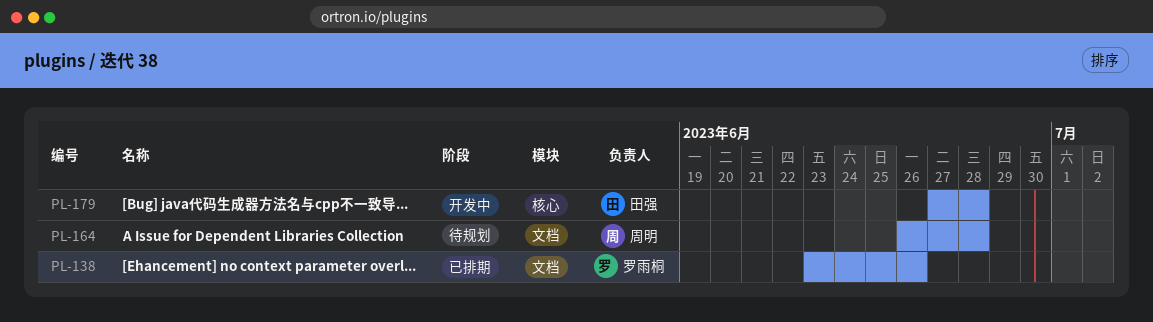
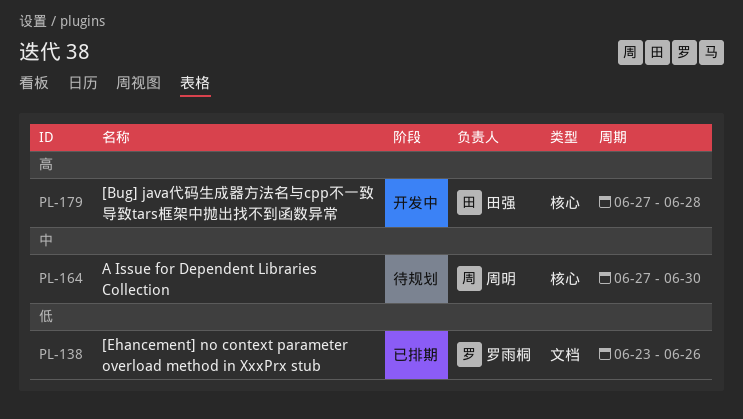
PL-164, label: 文档 -> 核心
PL-164, start: Jun 26 -> Jun 27
PL-164, due: Jun 28 -> Jun 30

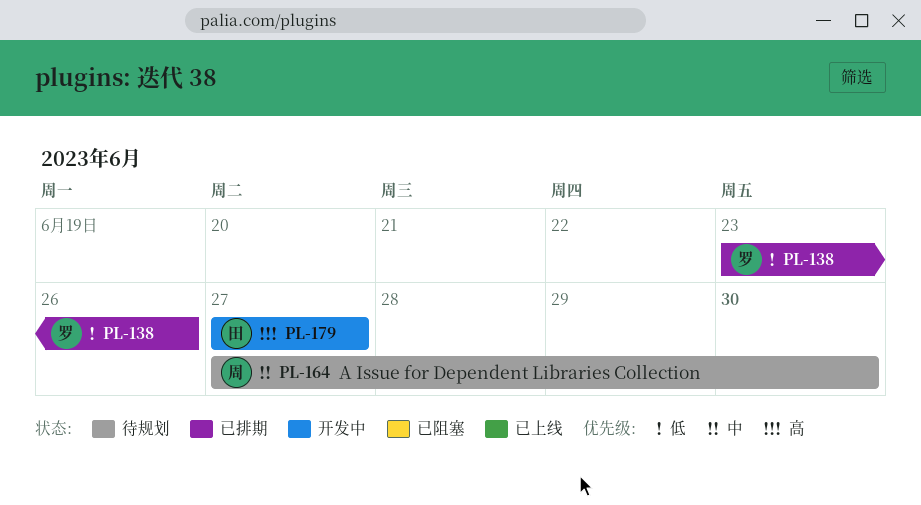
PL-179, due: Jun 28 -> Jun 27

